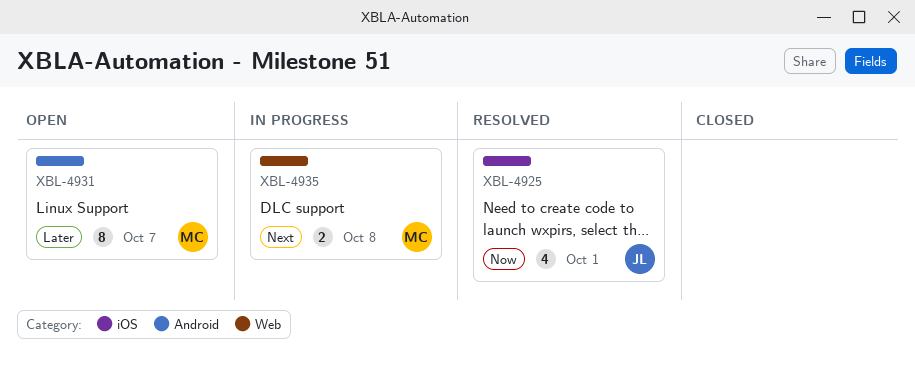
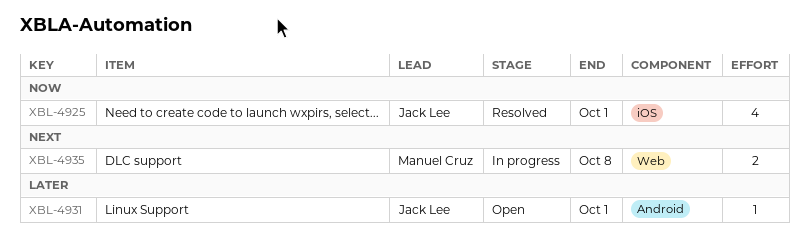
XBL-4931, owner: Manuel Cruz -> Jack Lee
XBL-4931, estimate: 8 -> 1
XBL-4931, due: Oct 7 -> Oct 1

